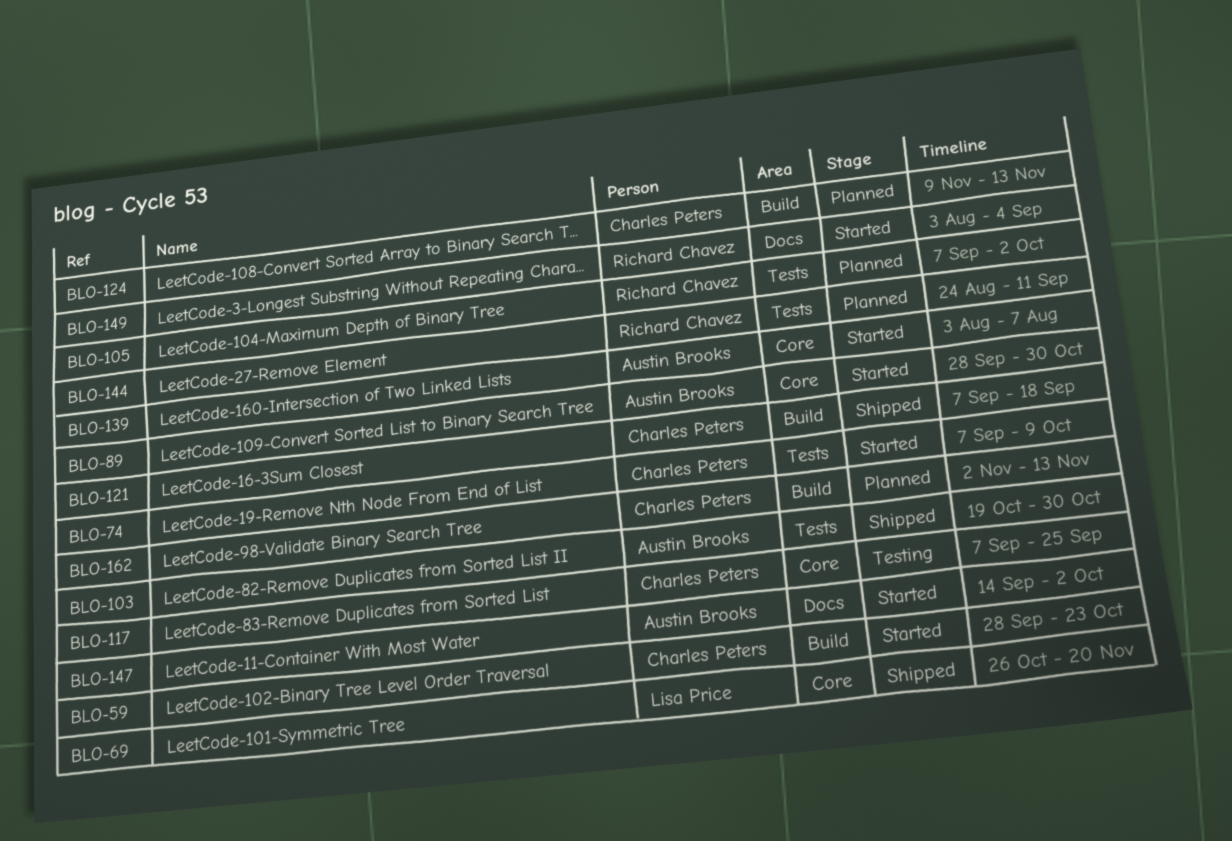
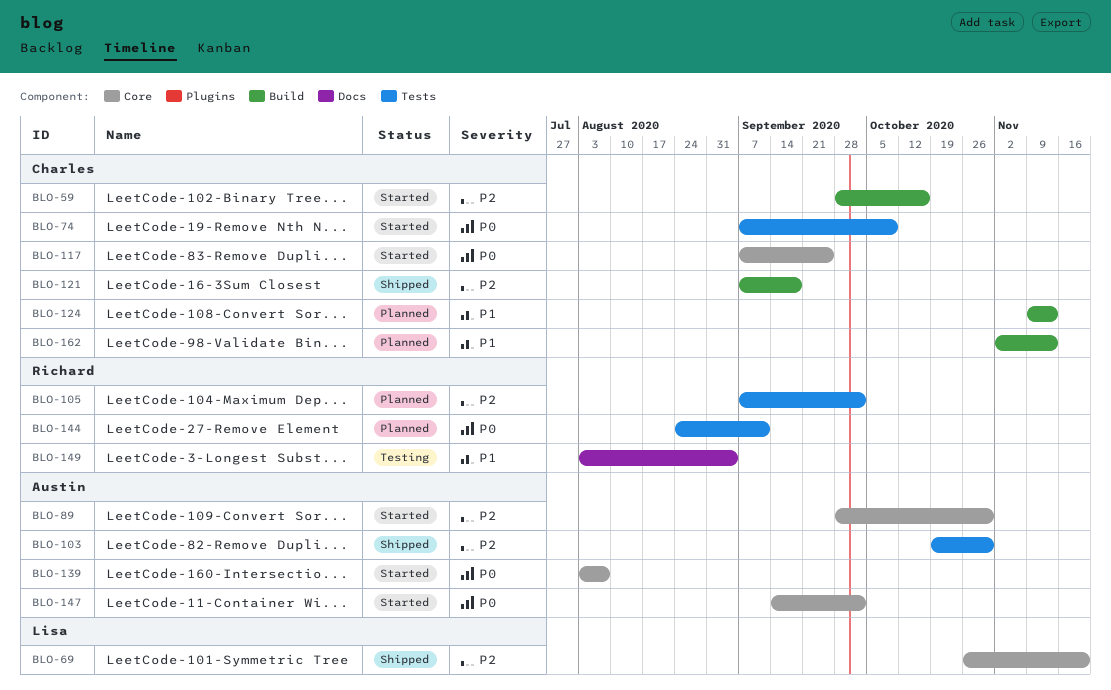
BLO-59, due: Oct 23 -> Oct 16
BLO-117, status: Testing -> Started
BLO-147, label: Docs -> Core
BLO-149, status: Started -> Testing

